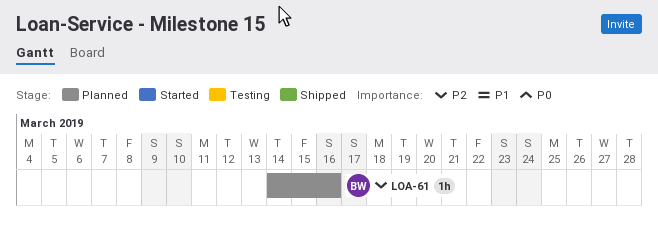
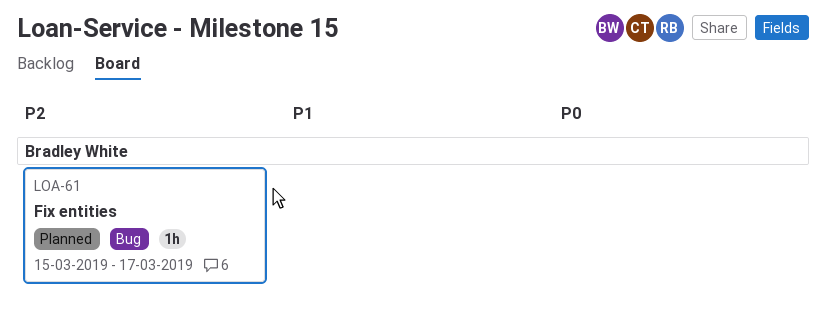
LOA-61, start: Mar 14 -> Mar 15
LOA-61, due: Mar 16 -> Mar 17

